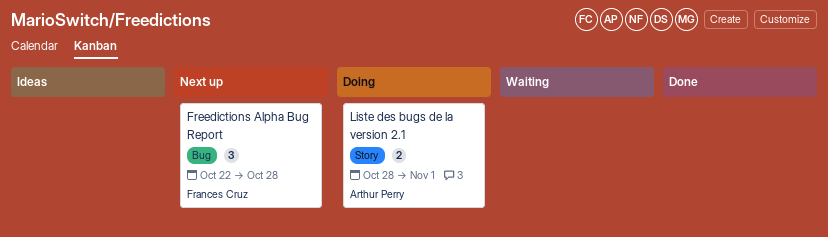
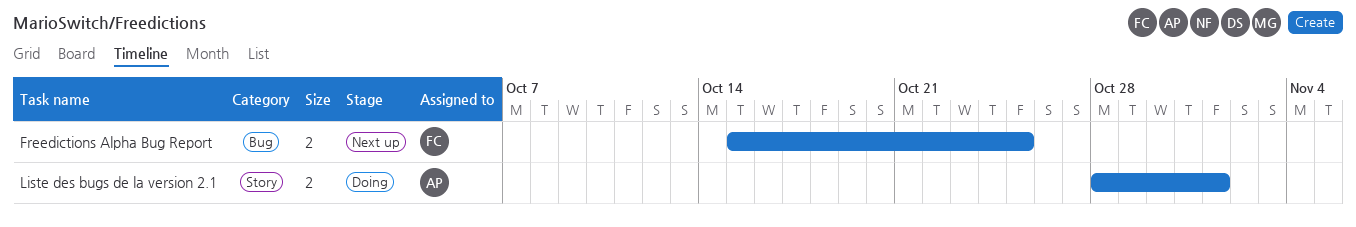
Freedictions Alpha Bug Report, estimate: 3 -> 2
Freedictions Alpha Bug Report, start: Oct 22 -> Oct 15
Freedictions Alpha Bug Report, due: Oct 28 -> Oct 25

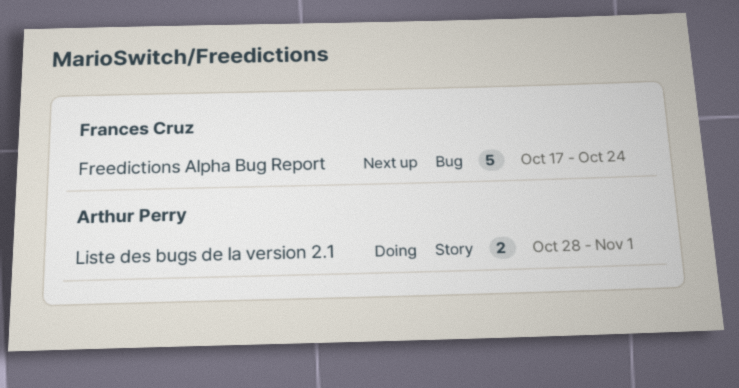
Freedictions Alpha Bug Report, estimate: 2 -> 5
Freedictions Alpha Bug Report, start: Oct 15 -> Oct 17
Freedictions Alpha Bug Report, due: Oct 25 -> Oct 24

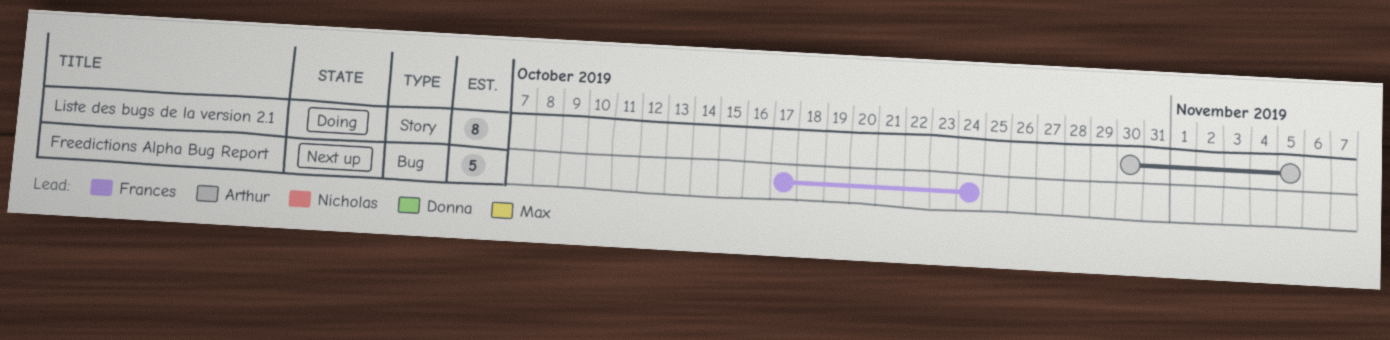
Liste des bugs de la version 2.1, estimate: 2 -> 8
Liste des bugs de la version 2.1, start: Oct 28 -> Oct 30
Liste des bugs de la version 2.1, due: Nov 1 -> Nov 5

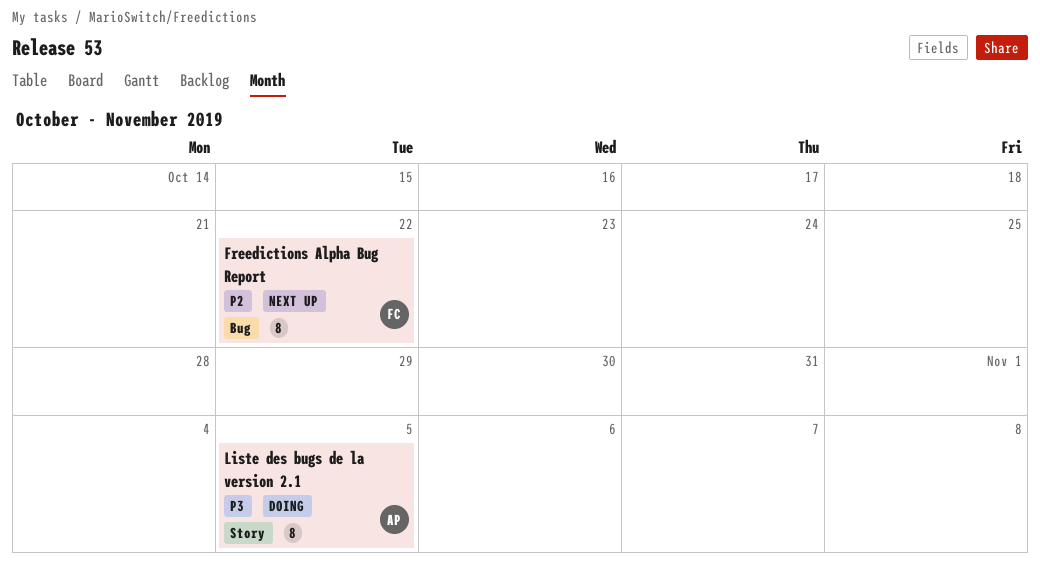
Freedictions Alpha Bug Report, estimate: 5 -> 8
Freedictions Alpha Bug Report, due: Oct 24 -> Oct 22

